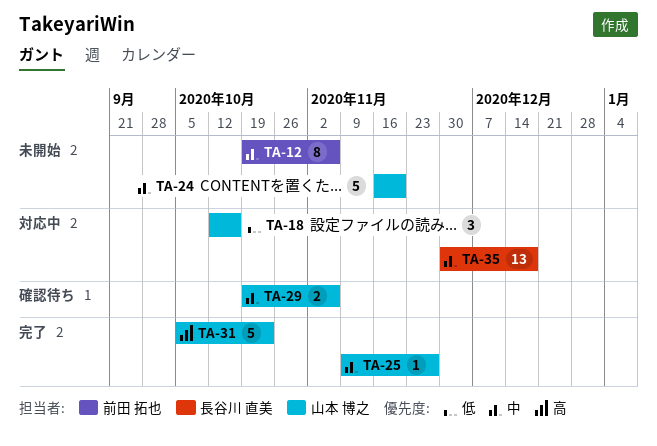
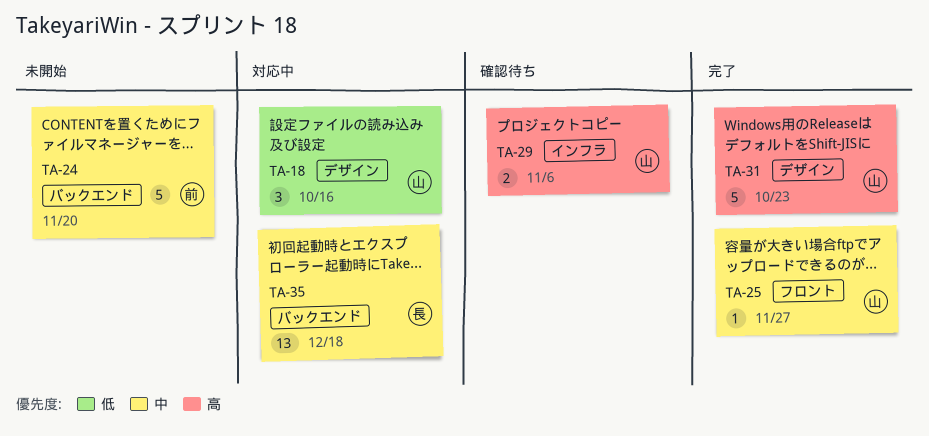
TA-12: present -> none
TA-24, owner: 山本 博之 -> 前田 拓也
TA-29, priority: 中 -> 高

